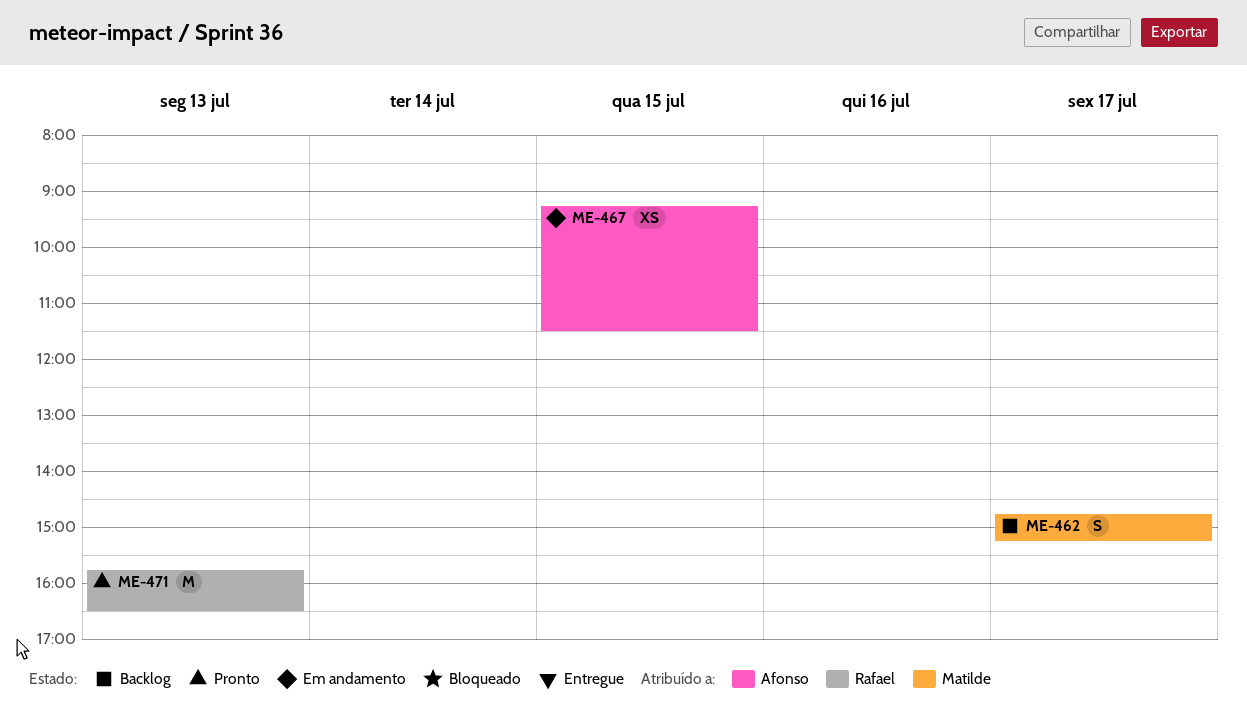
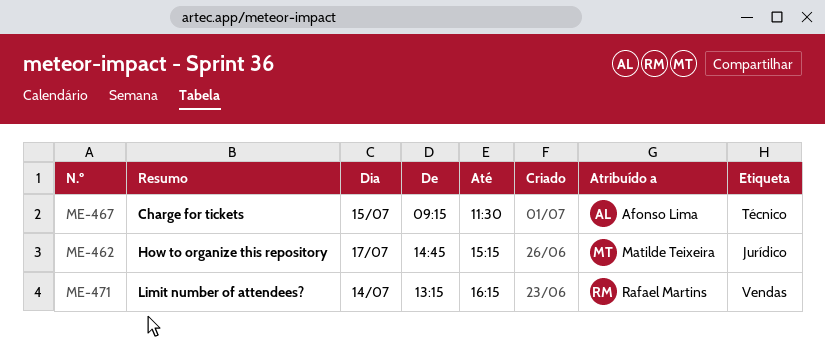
ME-471, day: Jul 13 -> Jul 14
ME-471, begins: 15:45 -> 13:15
ME-471, ends: 16:30 -> 16:15

